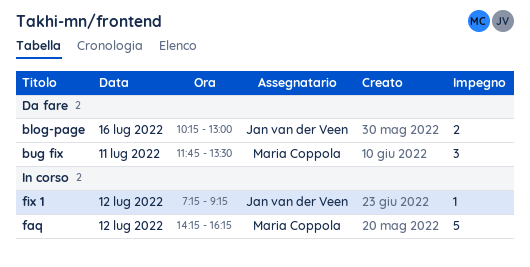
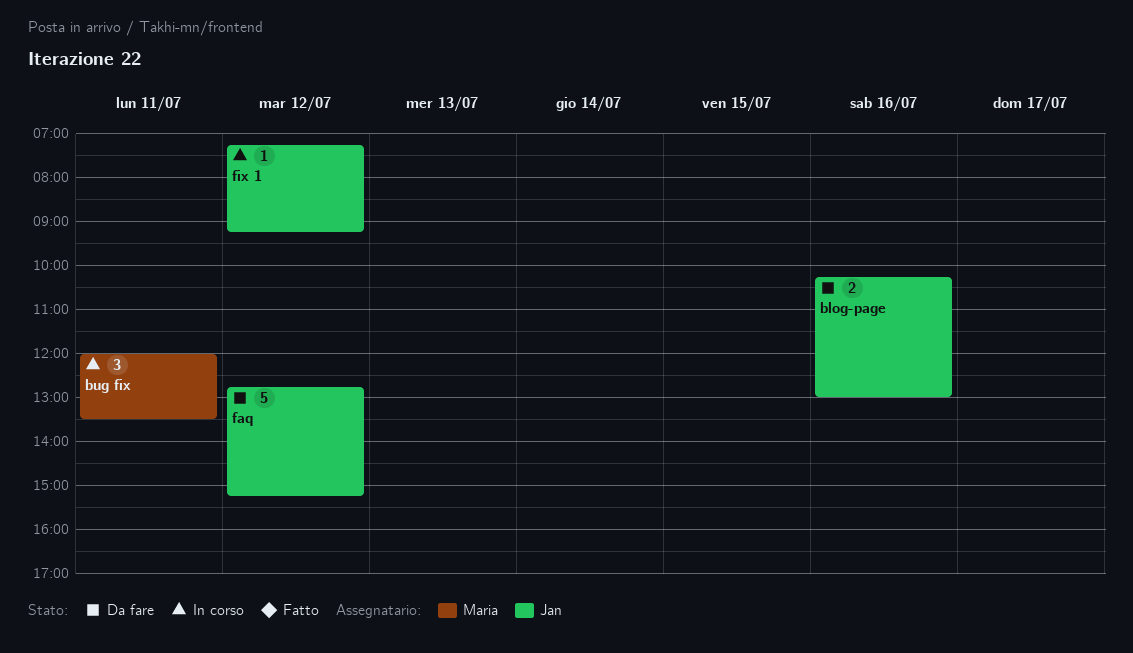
bug fix, status: Da fare -> In corso
bug fix, begins: 11:45 -> 12:00
faq, status: In corso -> Da fare
faq, owner: Maria Coppola -> Jan van der Veen
faq, begins: 14:15 -> 12:45
faq, ends: 16:15 -> 15:15

